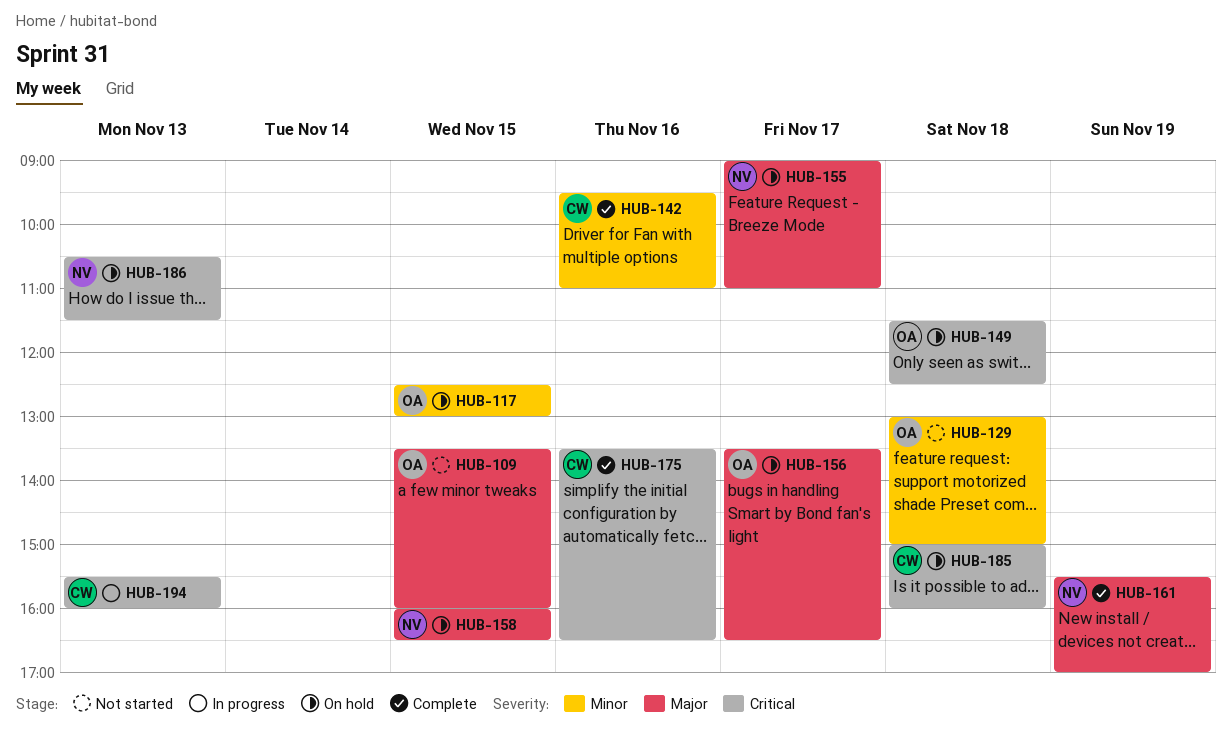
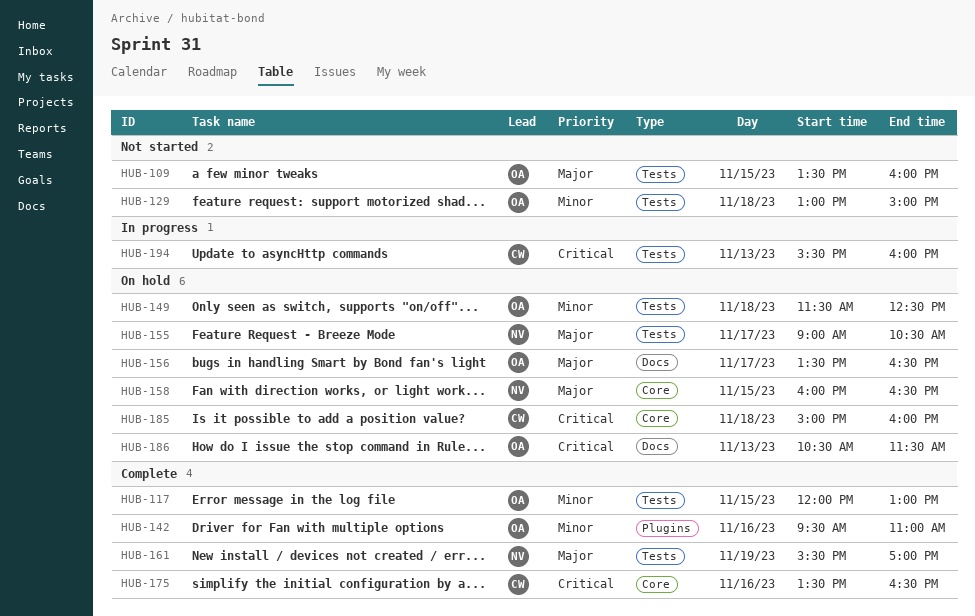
HUB-117, status: On hold -> Complete
HUB-117, begins: 12:30 -> 12:00
HUB-142, owner: CW -> OA
HUB-149, priority: Critical -> Minor
HUB-155, ends: 11:00 -> 10:30
HUB-186, owner: NV -> OA

